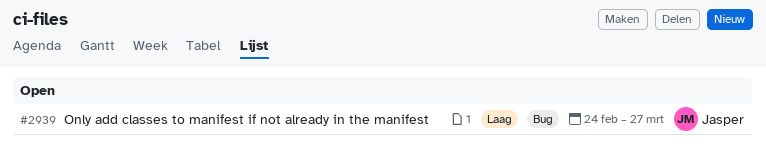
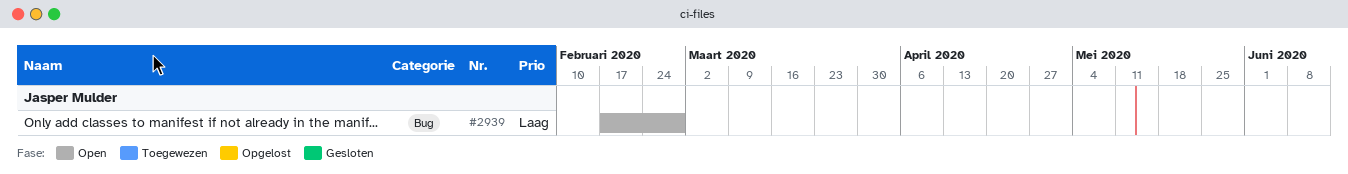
#2939, start: Feb 24 -> Feb 17
#2939, due: Mar 27 -> Feb 28

